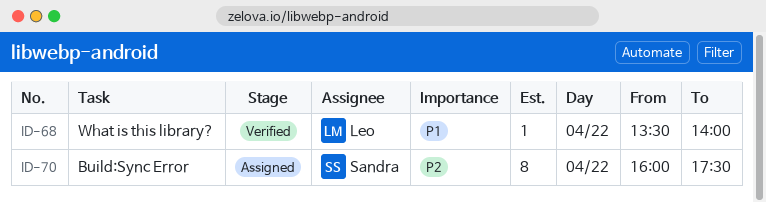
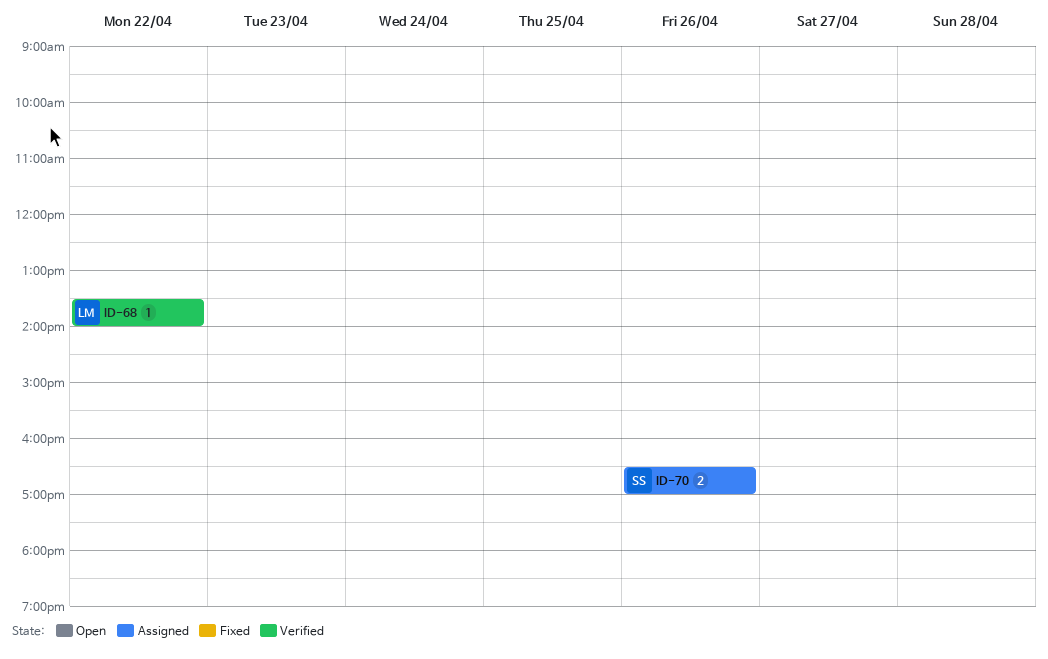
ID-70, estimate: 8 -> 2
ID-70, day: Apr 22 -> Apr 26
ID-70, begins: 16:00 -> 16:30
ID-70, ends: 17:30 -> 17:00

